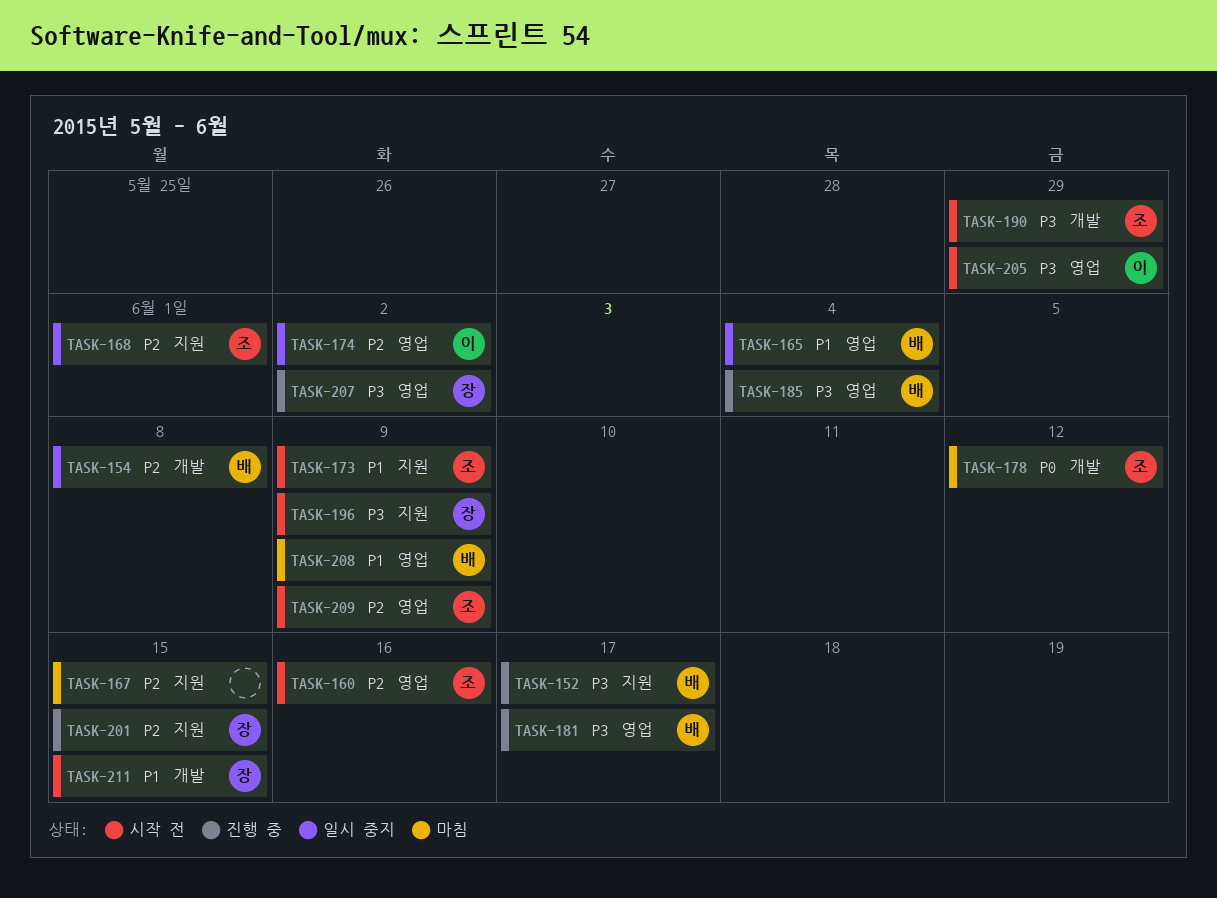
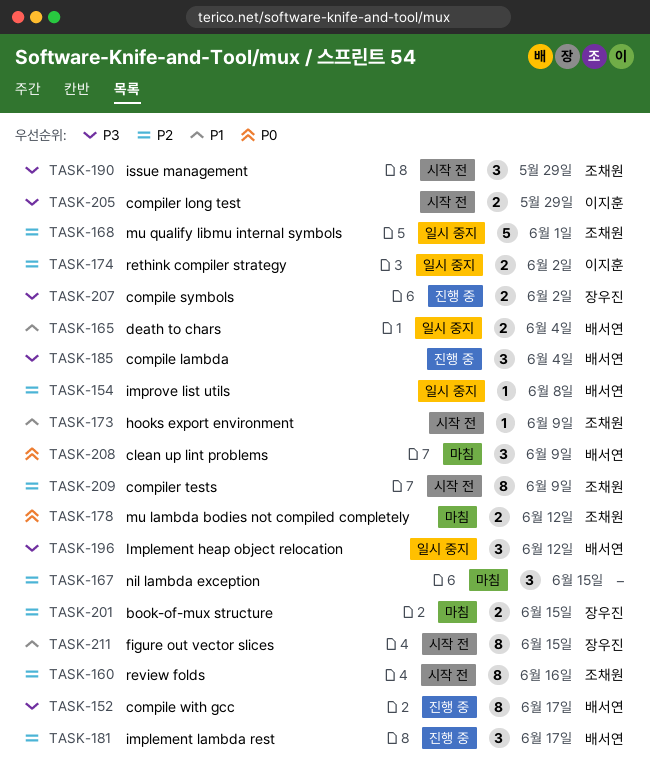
TASK-181, priority: P3 -> P2
TASK-196, status: 시작 전 -> 일시 중지
TASK-196, owner: 장우진 -> 배서연
TASK-196, due: Jun 9 -> Jun 12
TASK-201, status: 진행 중 -> 마침
TASK-208, priority: P1 -> P0

